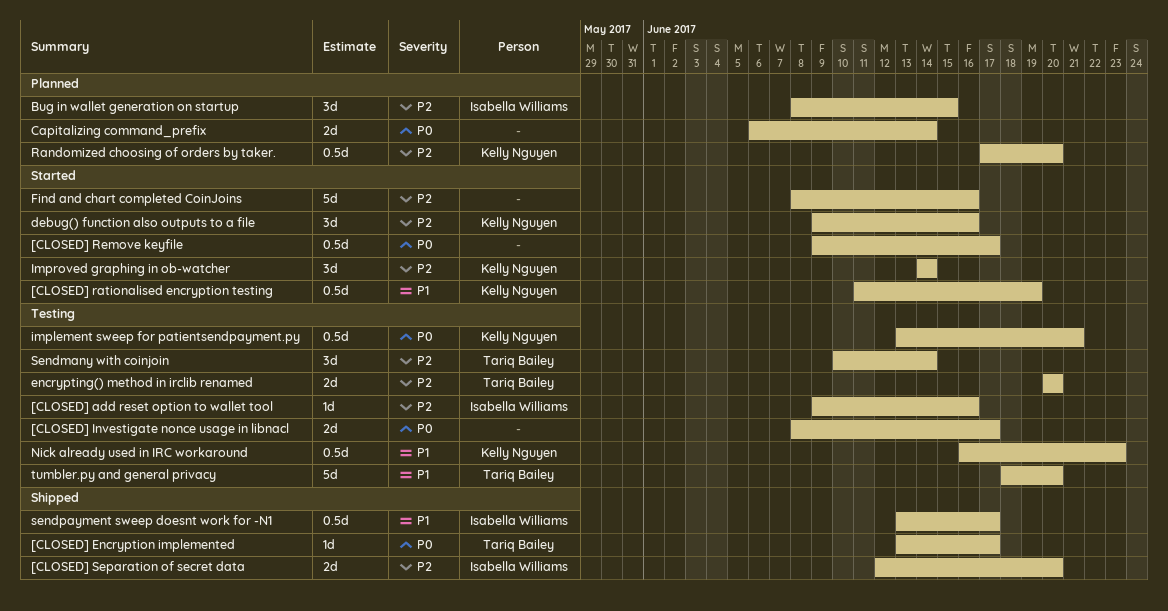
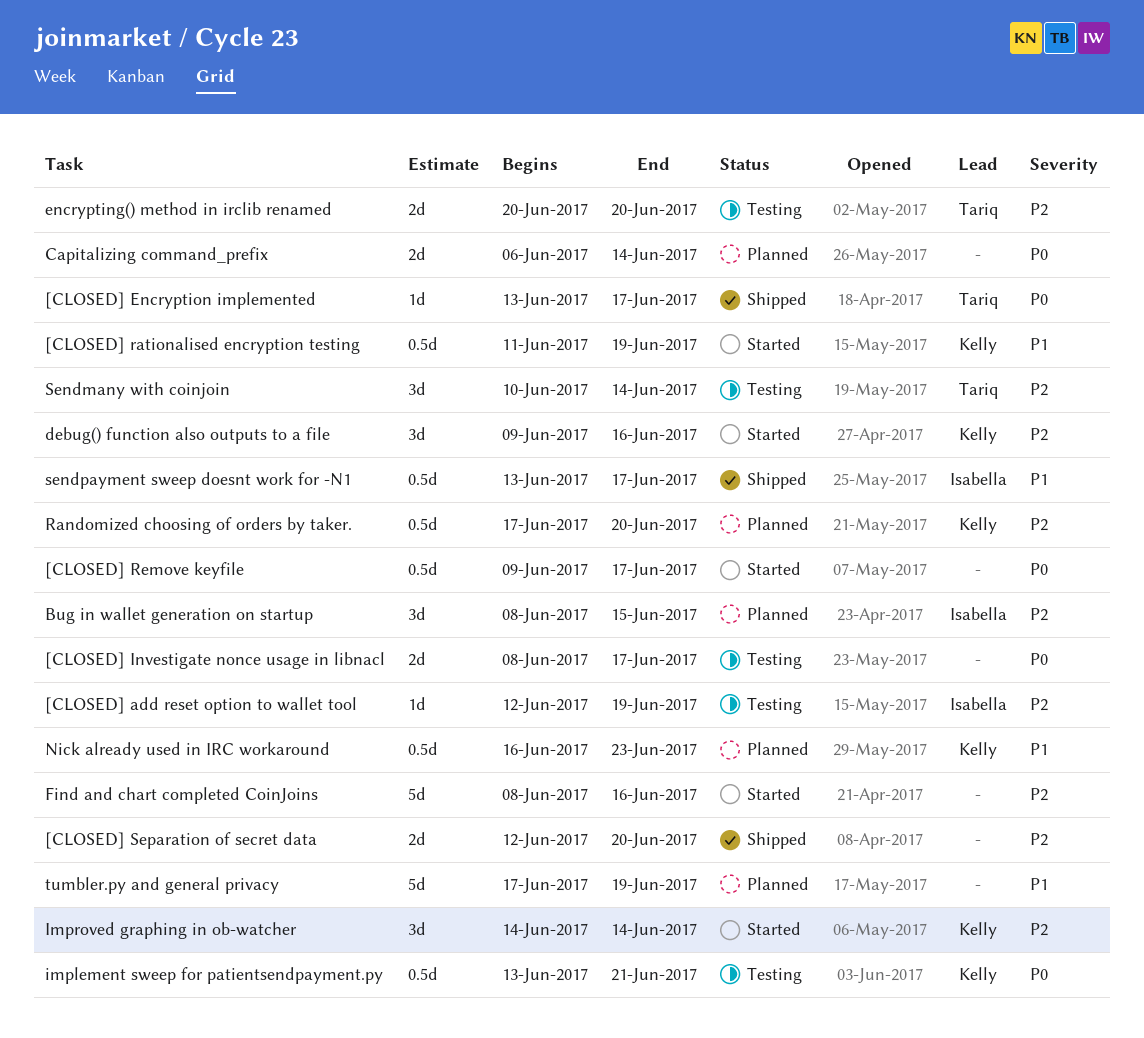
[CLOSED] add reset option to wallet tool, start: Jun 9 -> Jun 12
[CLOSED] add reset option to wallet tool, due: Jun 16 -> Jun 19
[CLOSED] Separation of secret data, owner: Isabella Williams -> none
Nick already used in IRC workaround, status: Testing -> Planned
tumbler.py and general privacy, status: Testing -> Planned
tumbler.py and general privacy, owner: Tariq Bailey -> none
tumbler.py and general privacy, start: Jun 18 -> Jun 17
tumbler.py and general privacy, due: Jun 20 -> Jun 19

